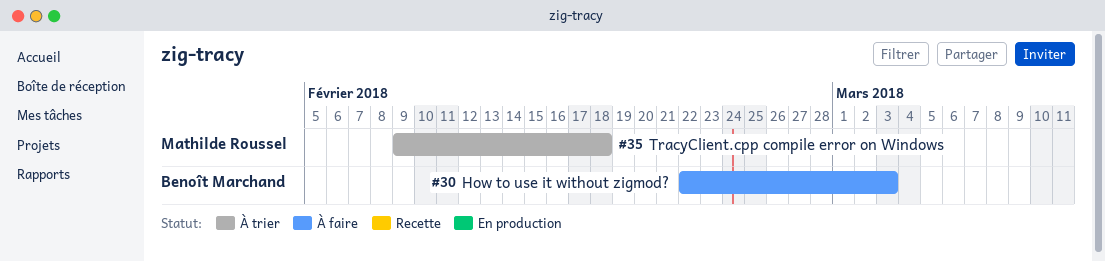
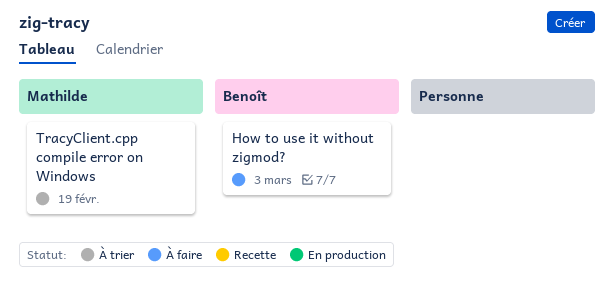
TracyClient.cpp compile error on Windows, due: Feb 18 -> Feb 19

